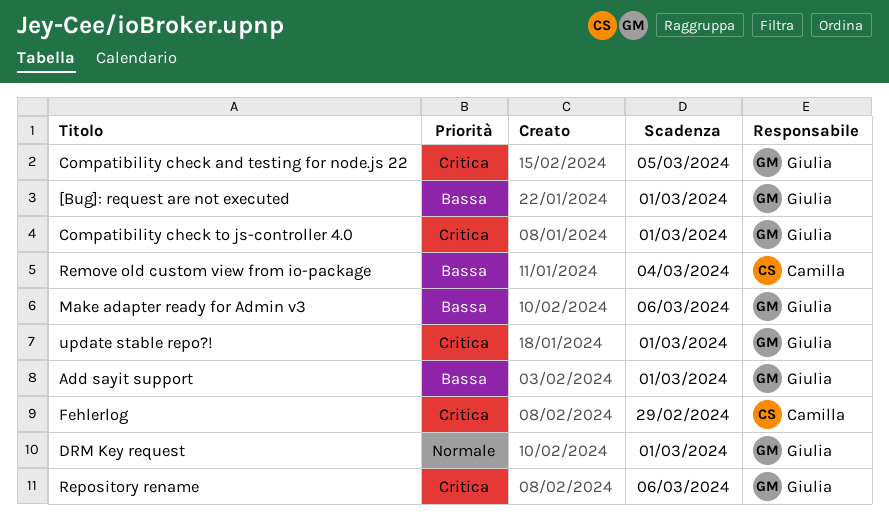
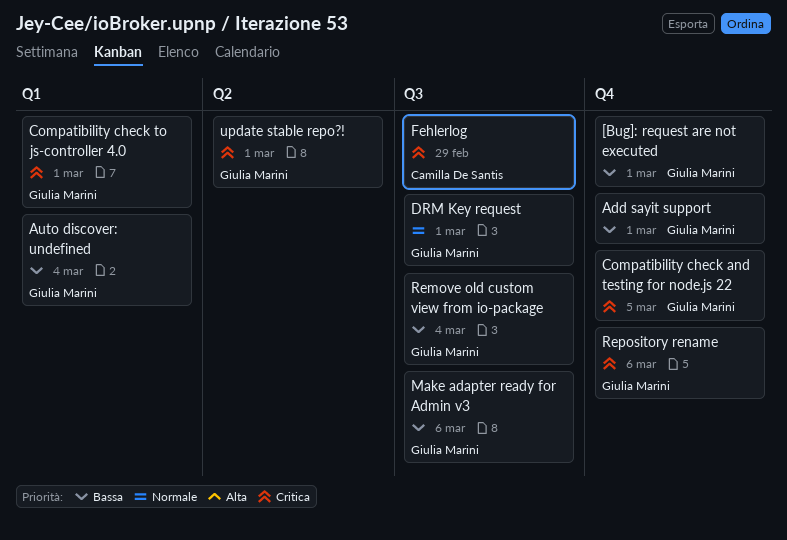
Auto discover: undefined: none -> present
Remove old custom view from io-package, owner: Camilla De Santis -> Giulia Marini

